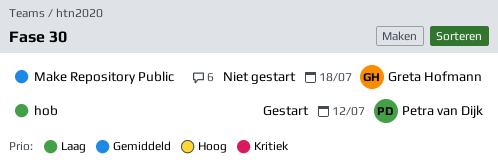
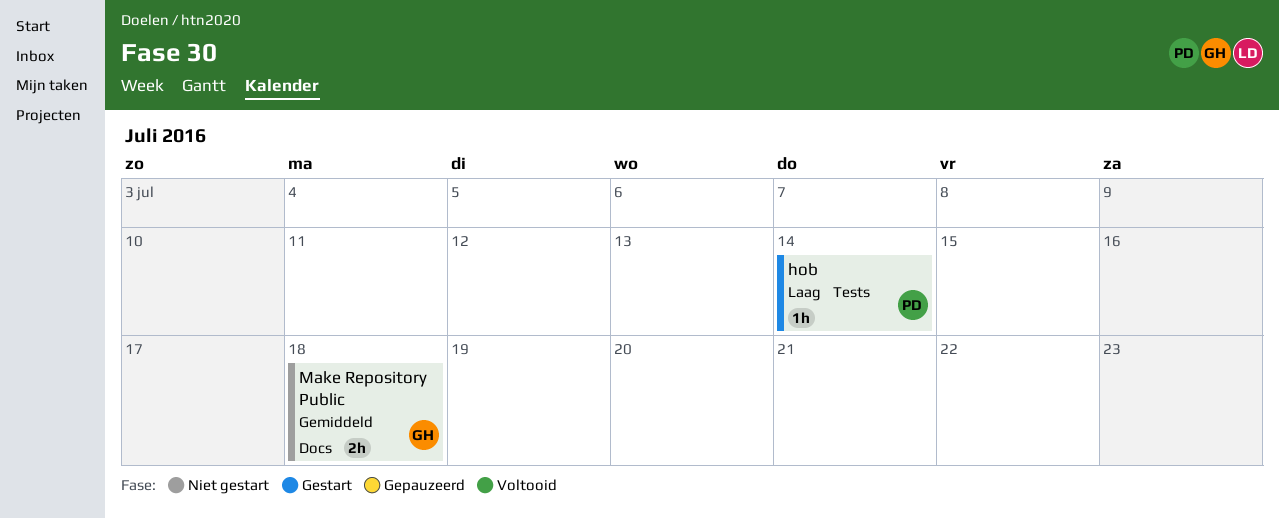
hob, due: Jul 12 -> Jul 14

